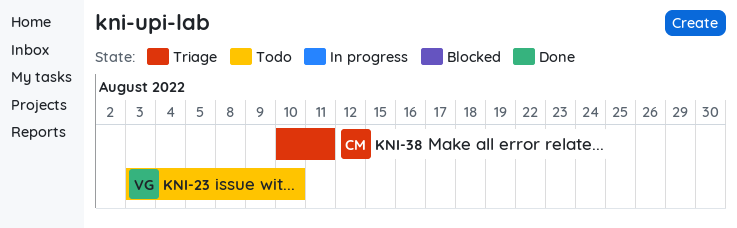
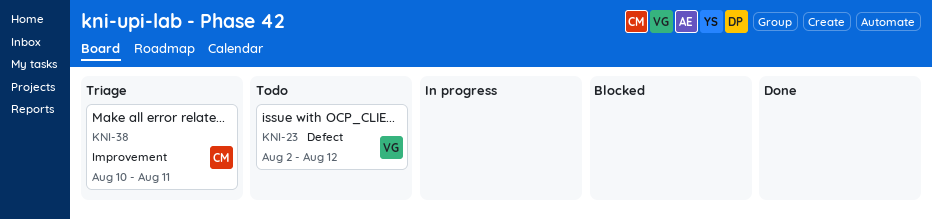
KNI-23, start: Aug 3 -> Aug 2
KNI-23, due: Aug 10 -> Aug 12

